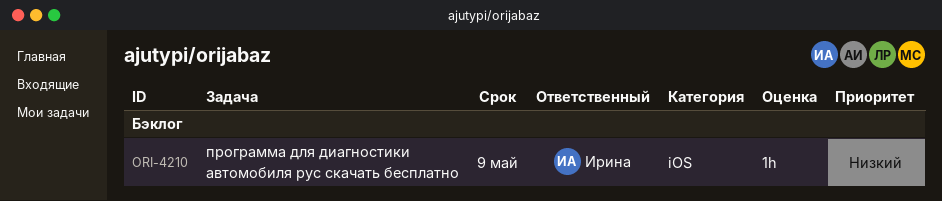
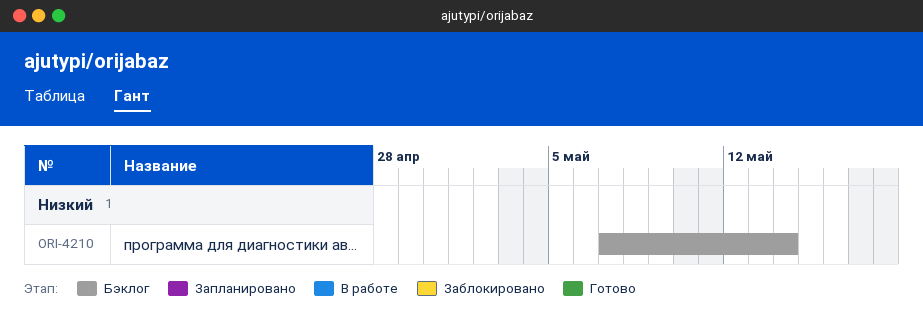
ORI-4210, due: May 9 -> May 14

